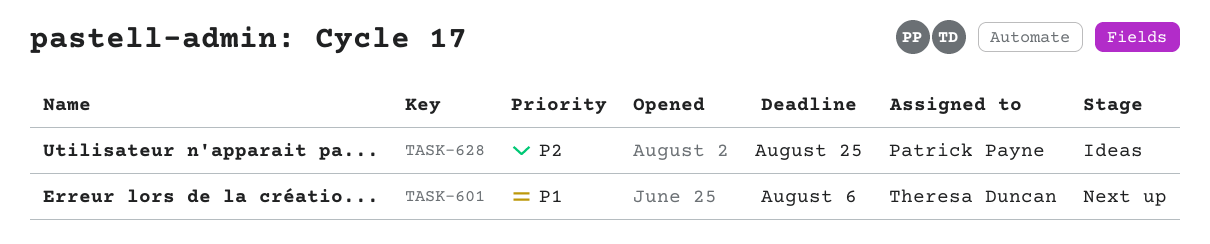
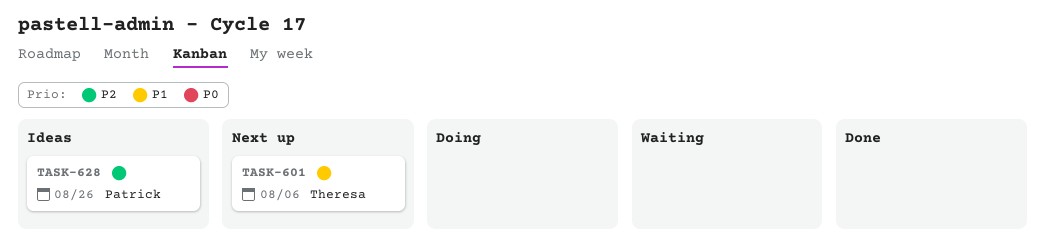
TASK-628, due: Aug 25 -> Aug 26

